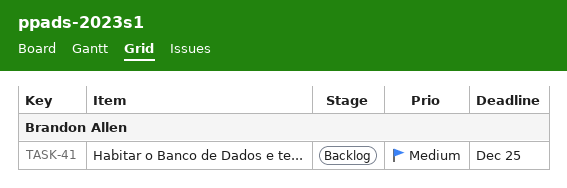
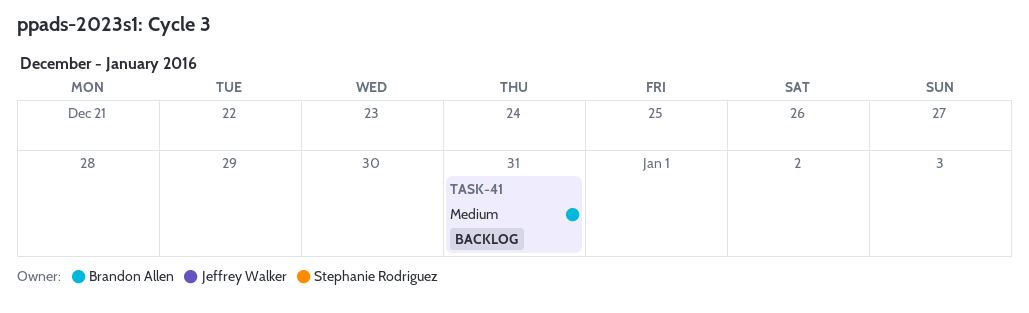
TASK-41, due: Dec 25 -> Dec 31

